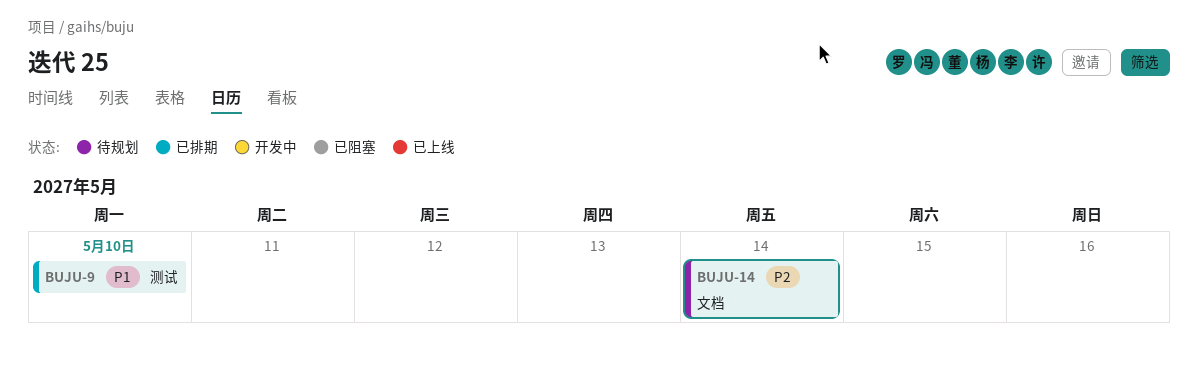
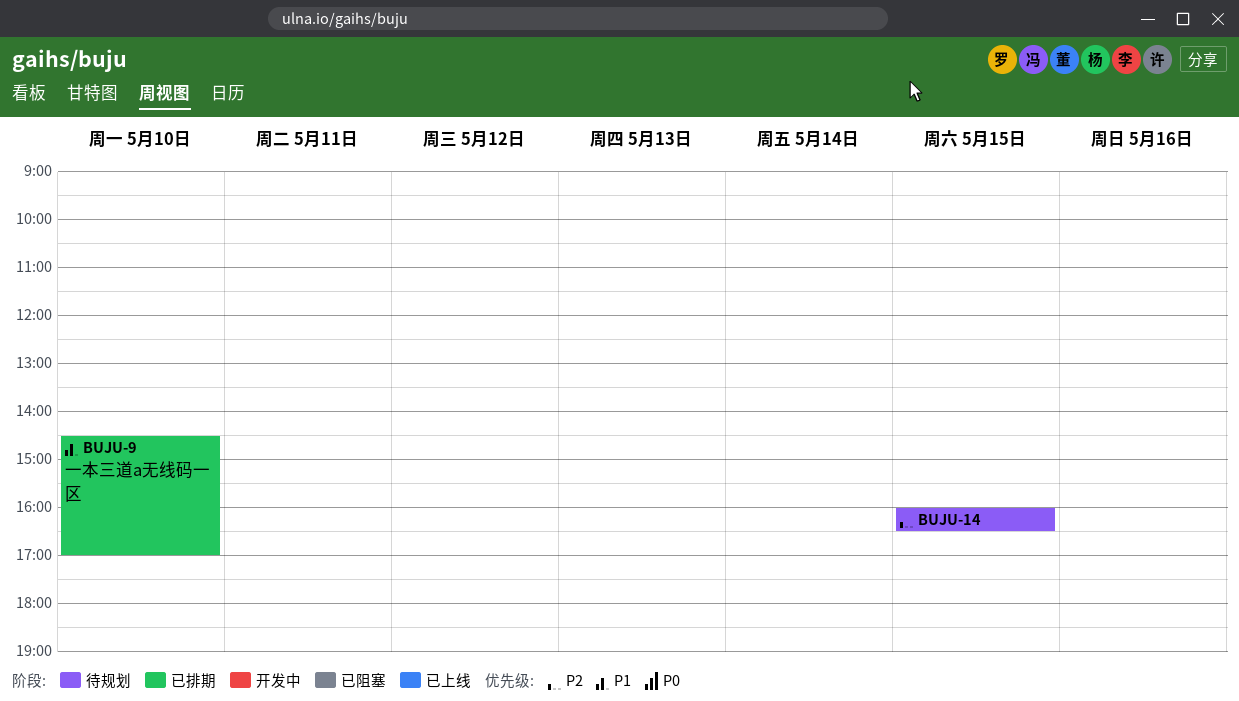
BUJU-14, day: May 14 -> May 15

